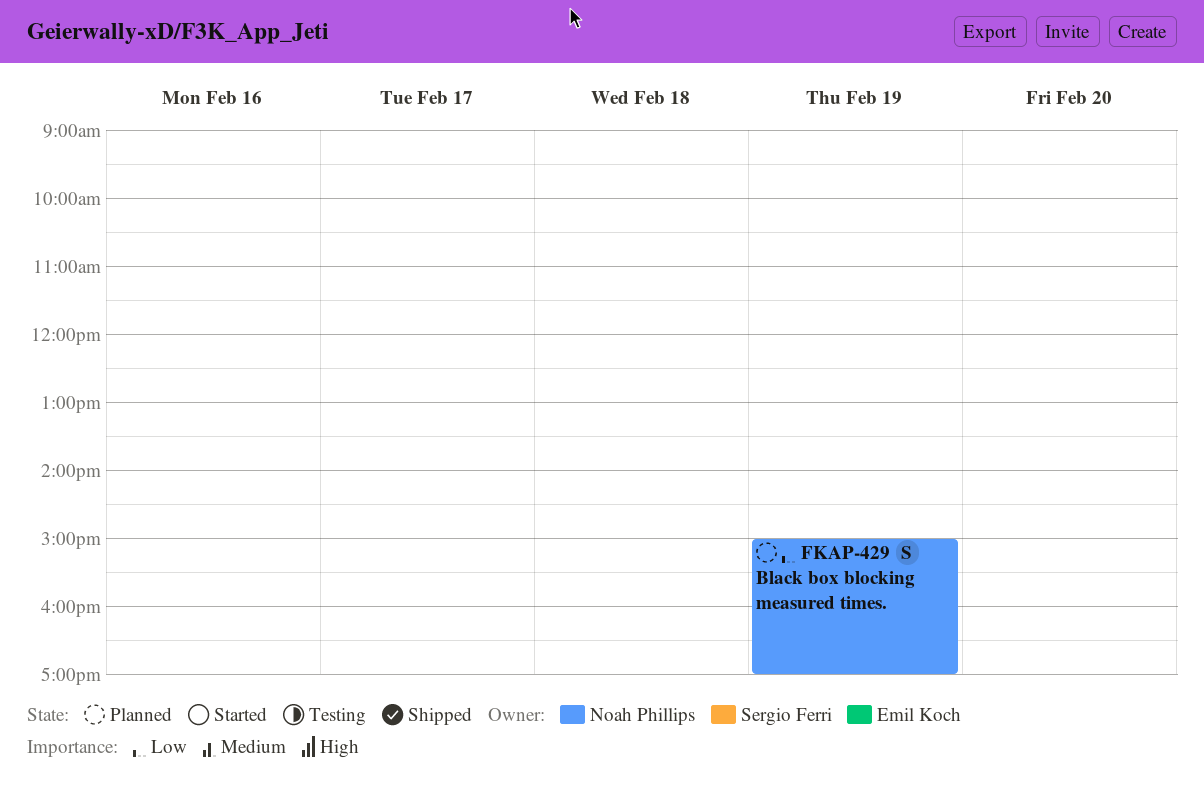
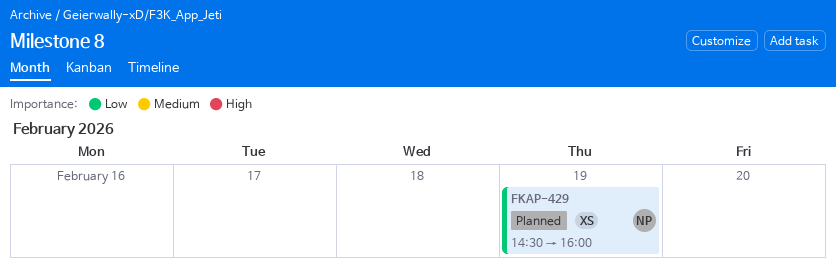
FKAP-429, estimate: S -> XS
FKAP-429, begins: 15:00 -> 14:30
FKAP-429, ends: 17:00 -> 16:00

